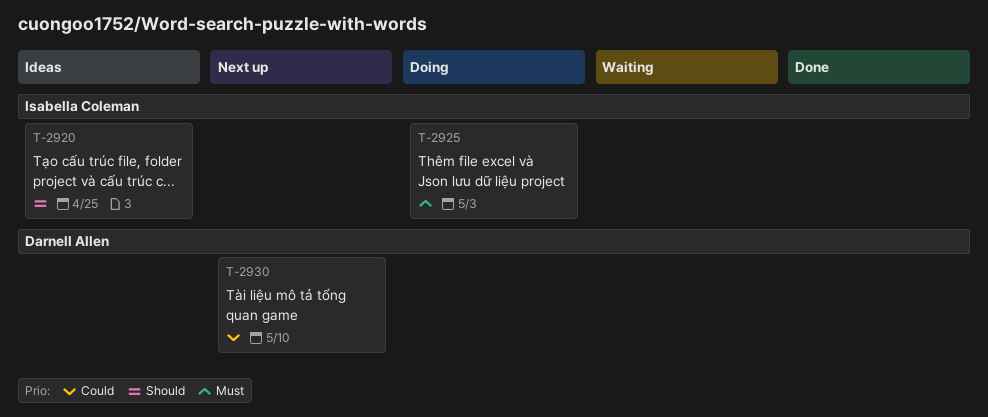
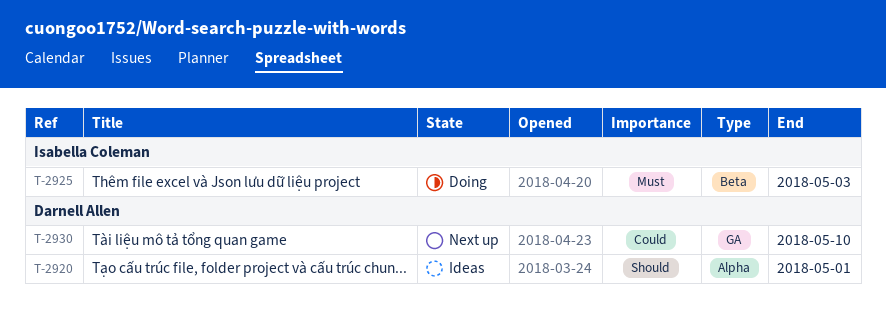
T-2920, owner: Isabella Coleman -> Darnell Allen
T-2920, due: Apr 25 -> May 1

